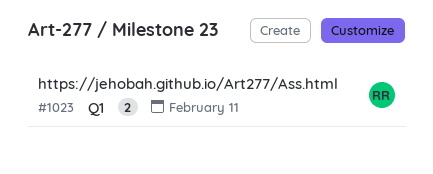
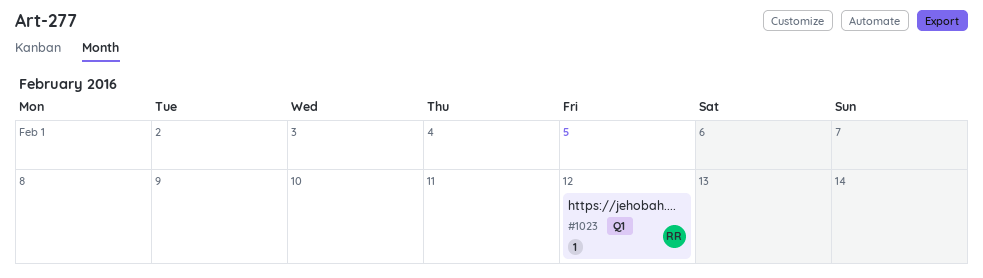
#1023, estimate: 2 -> 1
#1023, due: Feb 11 -> Feb 12

